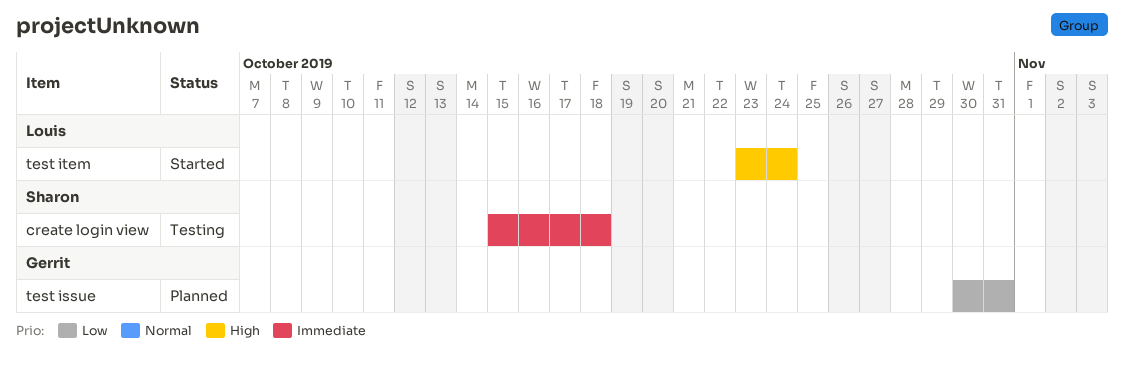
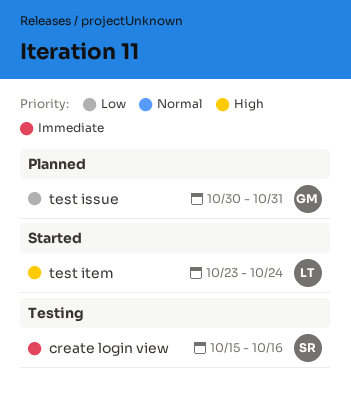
create login view, due: Oct 18 -> Oct 16

